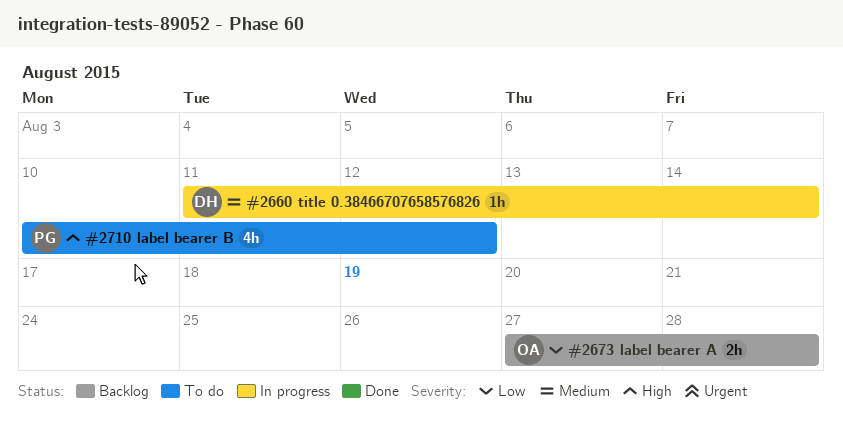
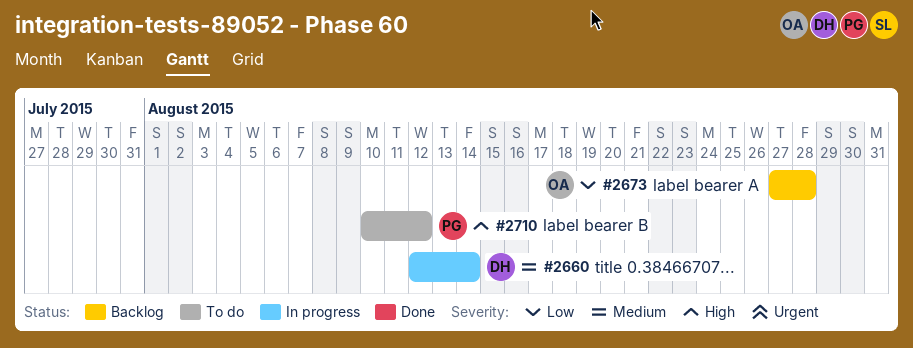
#2660, start: Aug 11 -> Aug 12

